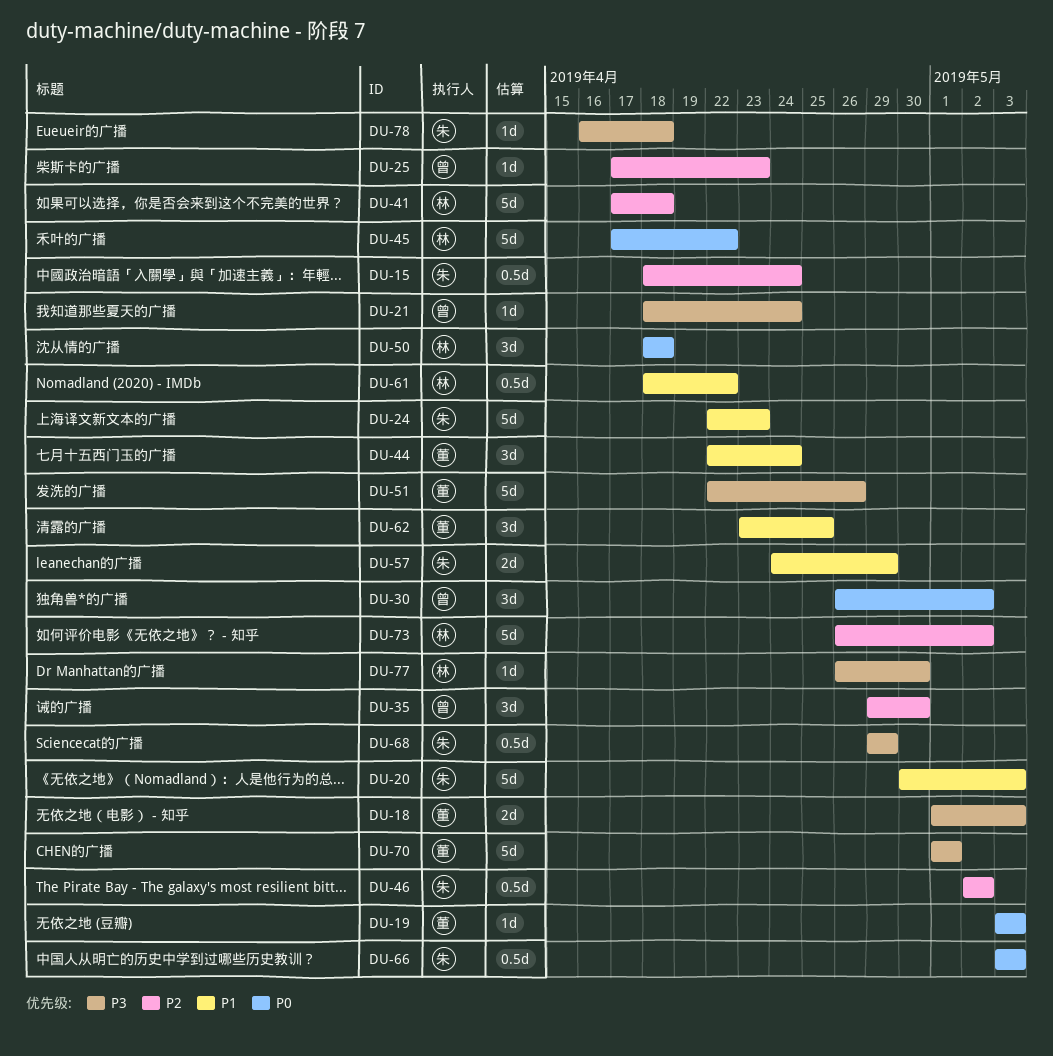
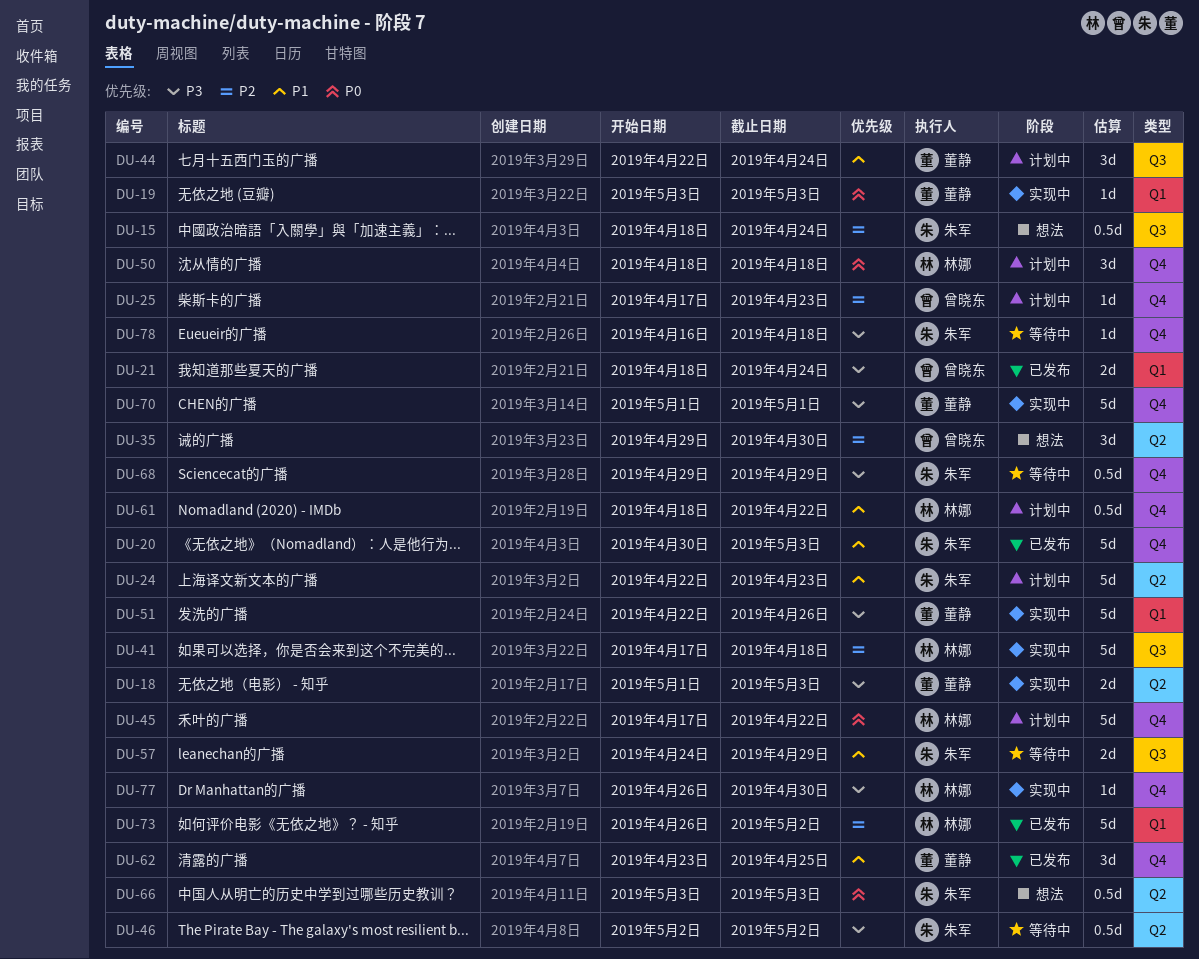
DU-21, estimate: 1d -> 2d
DU-30: present -> none
DU-46, priority: P2 -> P3

